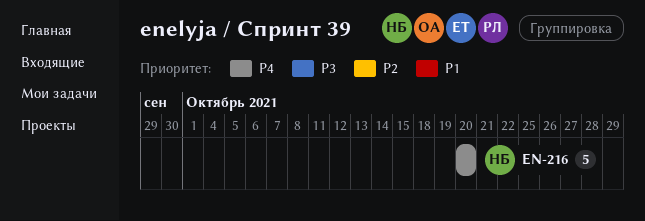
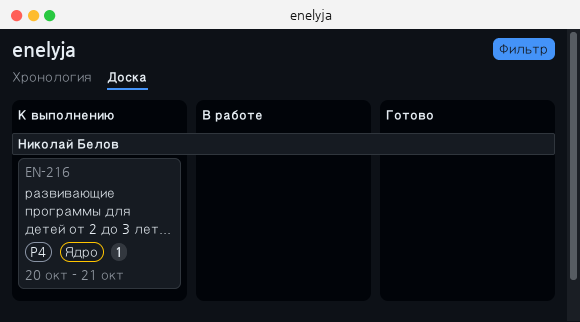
EN-216, estimate: 5 -> 1
EN-216, due: Oct 20 -> Oct 21

